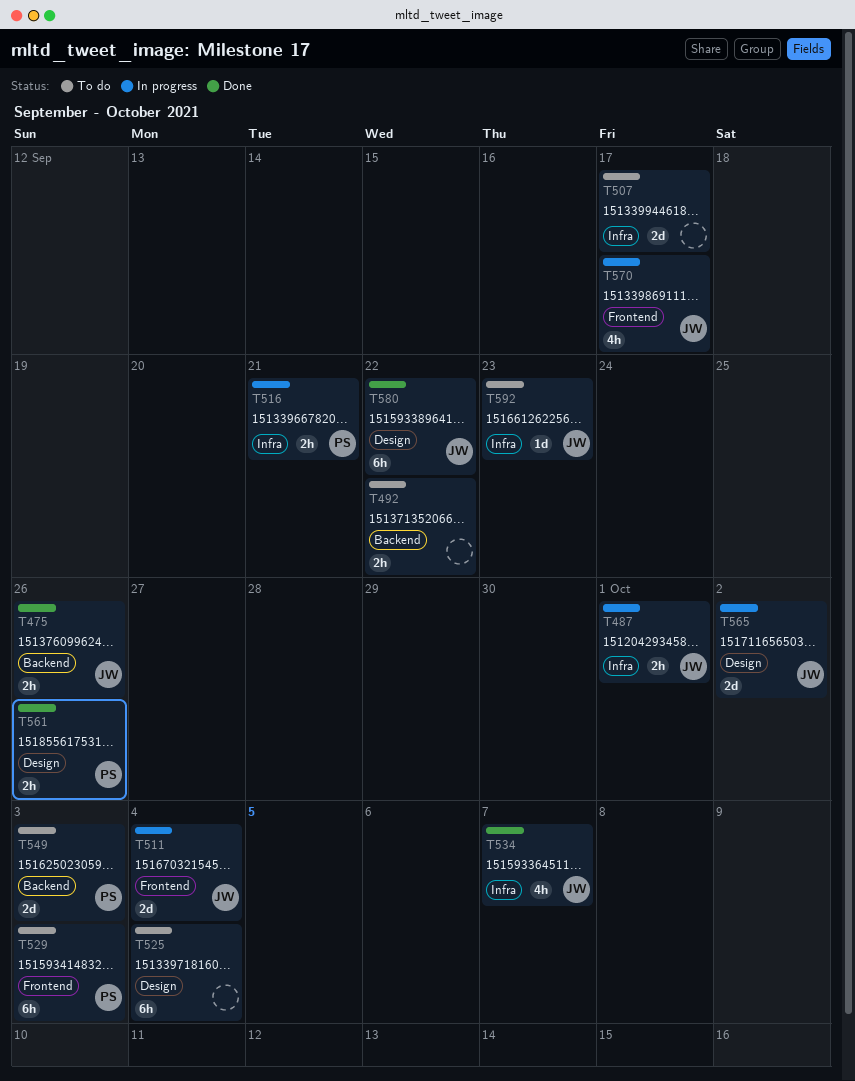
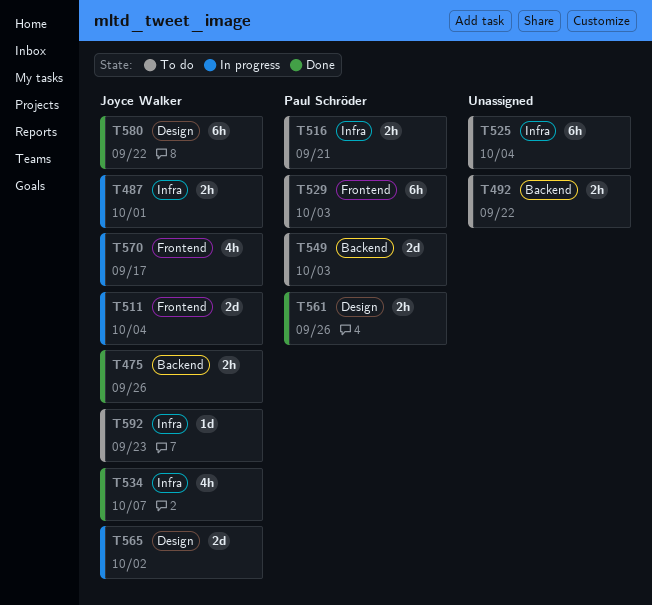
T507: present -> none
T516, status: In progress -> To do
T525, label: Design -> Infra

